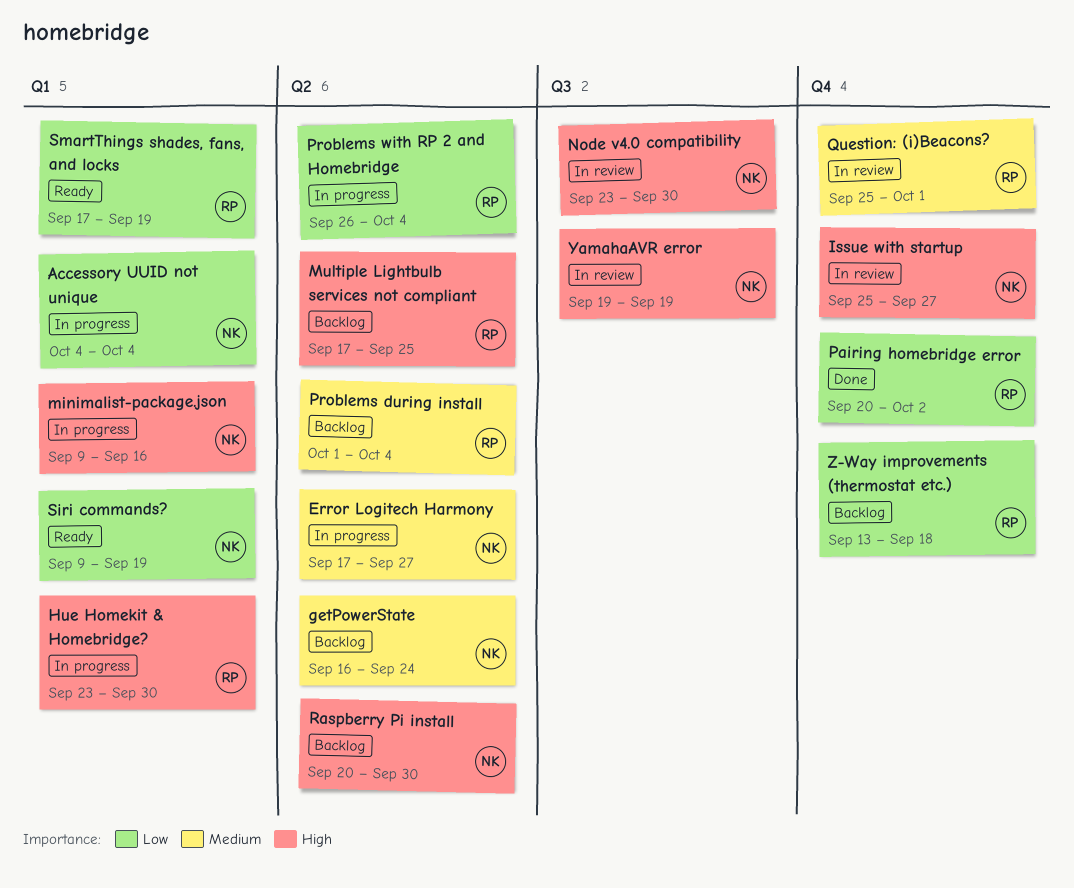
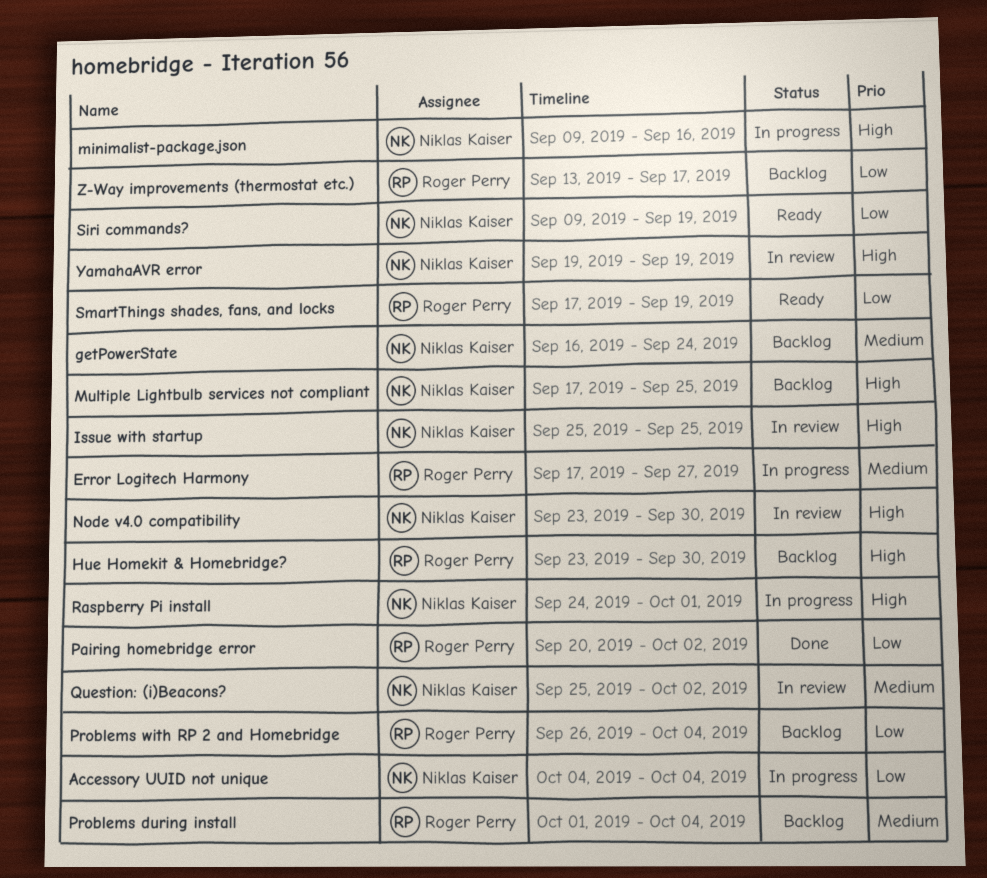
Error Logitech Harmony, owner: Niklas Kaiser -> Roger Perry
Hue Homekit & Homebridge?, status: In progress -> Backlog
Issue with startup, due: Sep 27 -> Sep 25
Multiple Lightbulb services not compliant, owner: Roger Perry -> Niklas Kaiser
Problems with RP 2 and Homebridge, status: In progress -> Backlog
Question: (i)Beacons?, owner: Roger Perry -> Niklas Kaiser
Question: (i)Beacons?, due: Oct 1 -> Oct 2
Raspberry Pi install, status: Backlog -> In progress
Raspberry Pi install, start: Sep 20 -> Sep 24
Raspberry Pi install, due: Sep 30 -> Oct 1
Z-Way improvements (thermostat etc.), due: Sep 18 -> Sep 17

